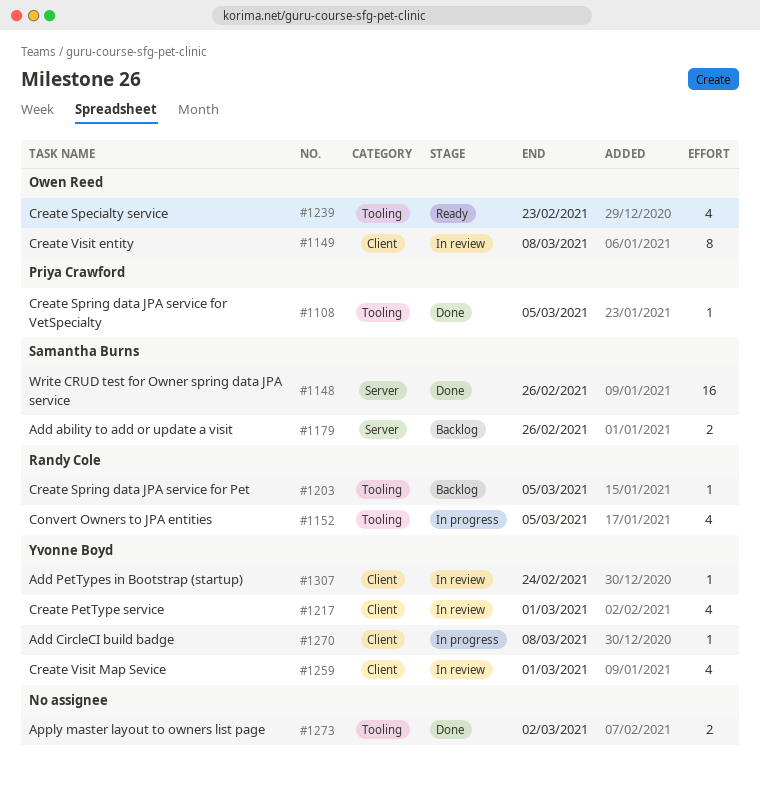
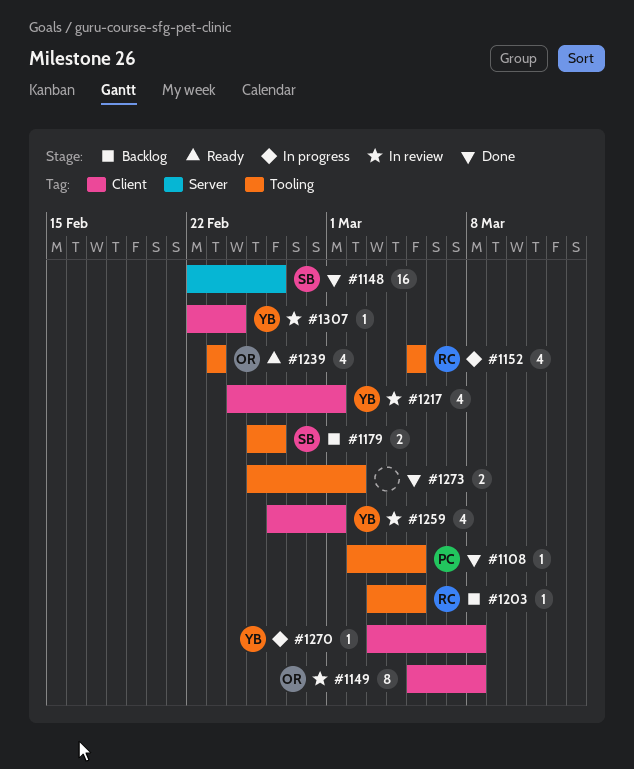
#1179, label: Server -> Tooling

